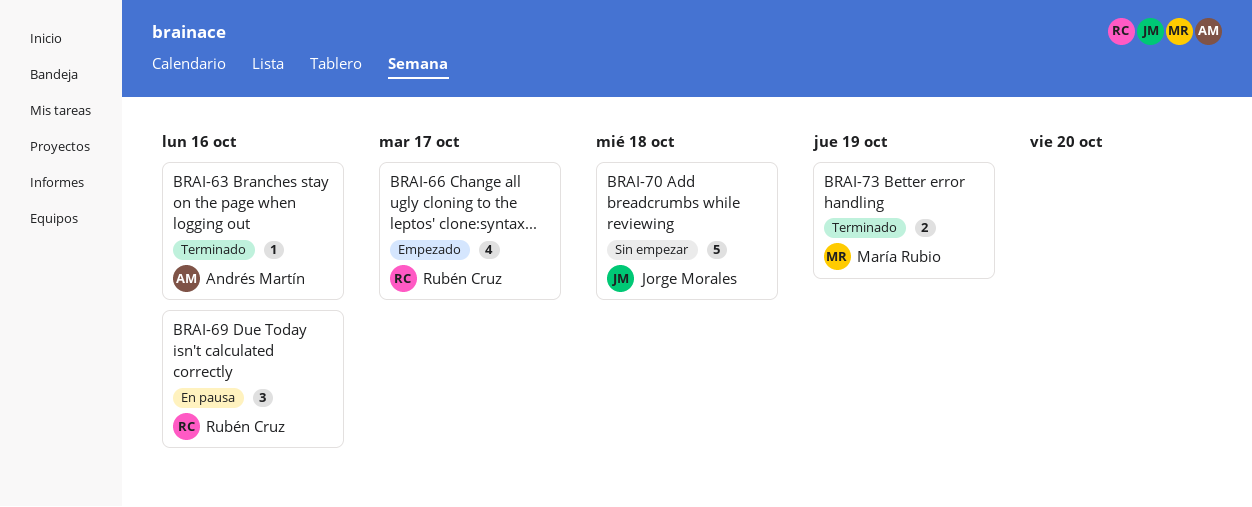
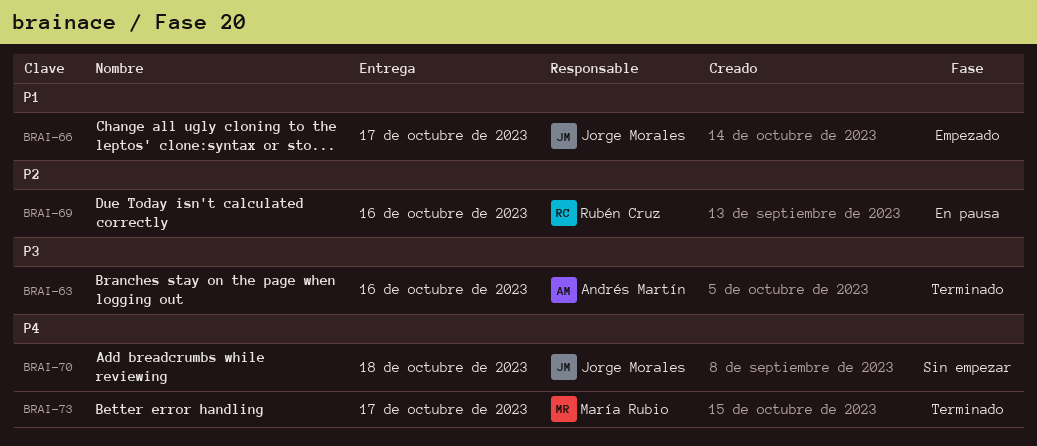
BRAI-66, owner: Rubén Cruz -> Jorge Morales
BRAI-73, due: Oct 19 -> Oct 17

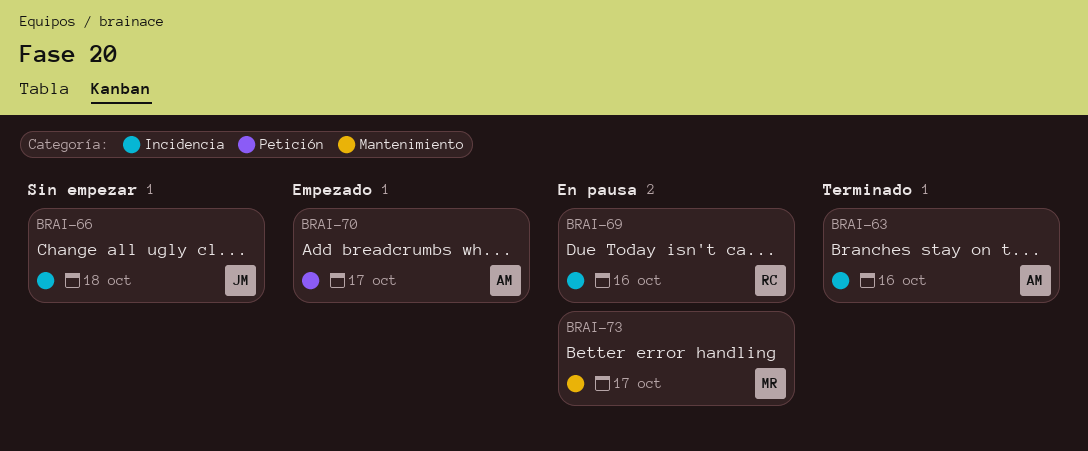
BRAI-66, status: Empezado -> Sin empezar
BRAI-66, due: Oct 17 -> Oct 18
BRAI-70, status: Sin empezar -> Empezado
BRAI-70, owner: Jorge Morales -> Andrés Martín
BRAI-70, due: Oct 18 -> Oct 17
BRAI-73, status: Terminado -> En pausa

